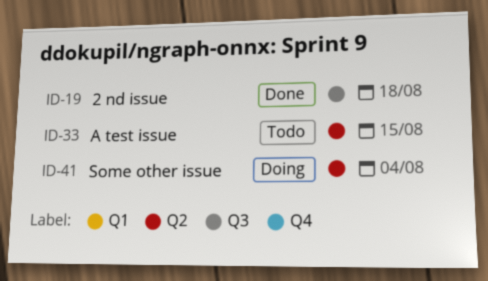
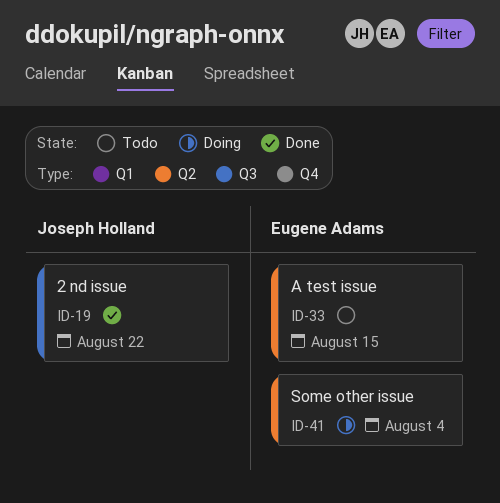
ID-19, due: Aug 18 -> Aug 22

